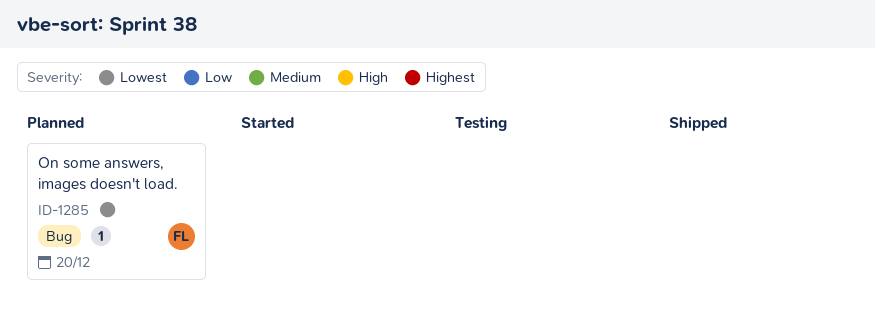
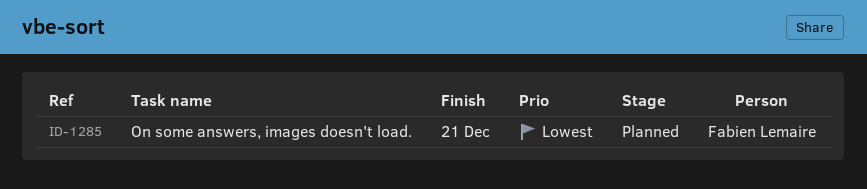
ID-1285, due: Dec 20 -> Dec 21

